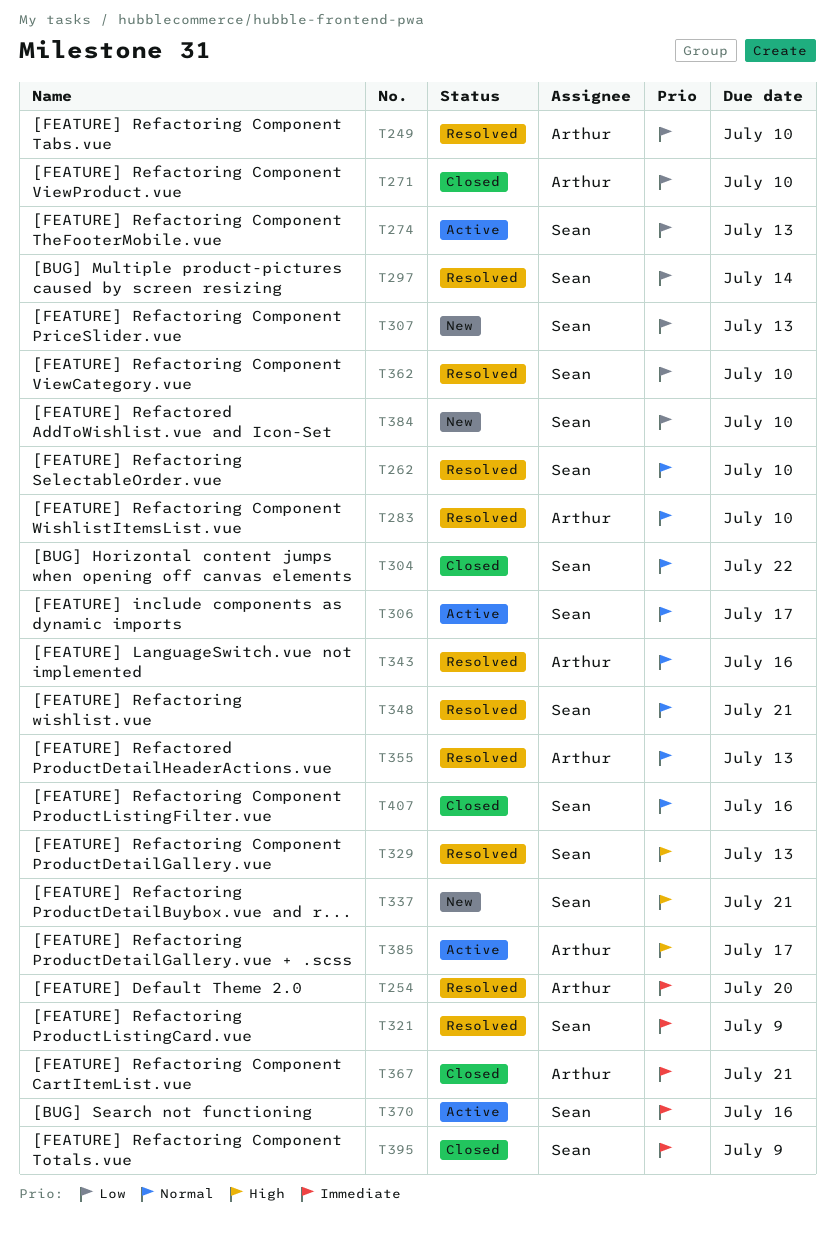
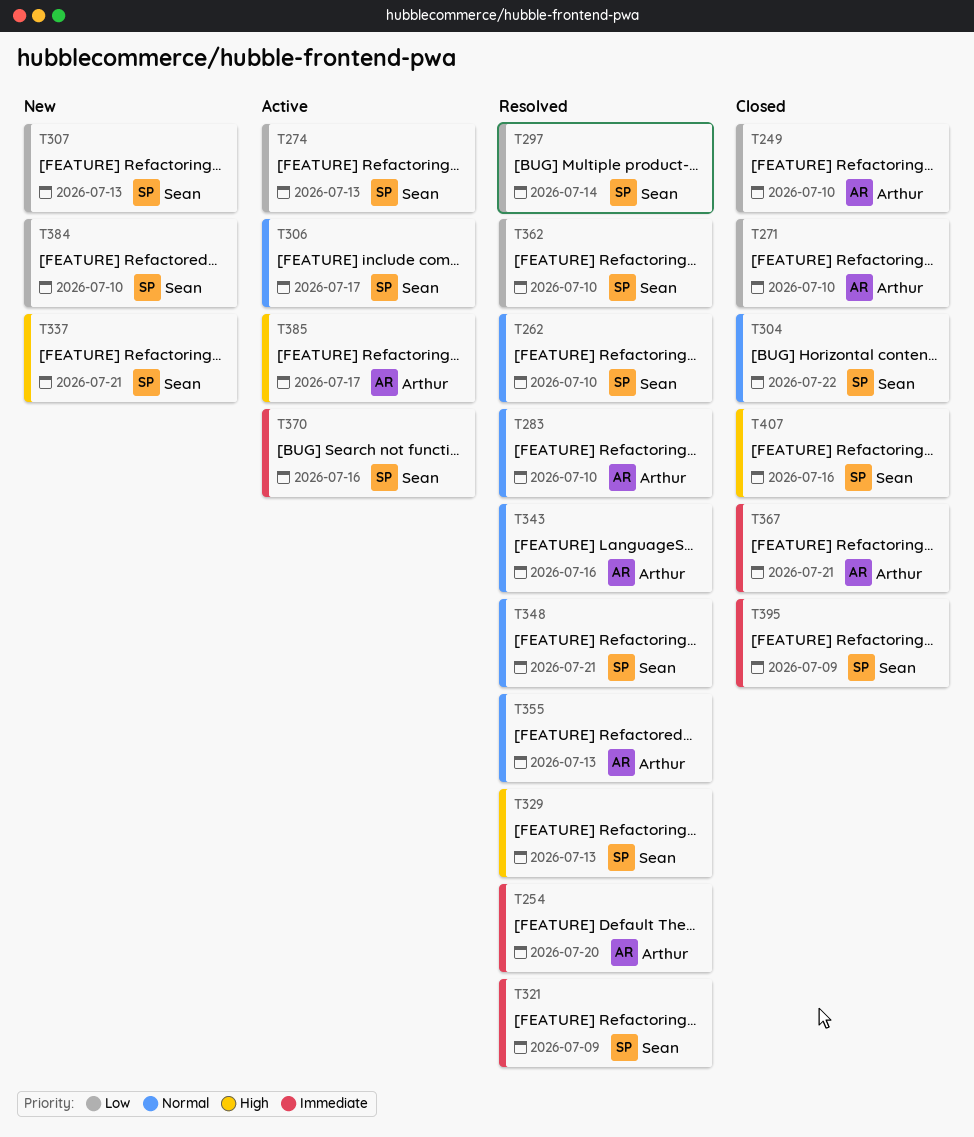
T249, status: Resolved -> Closed
T407, priority: Normal -> High

